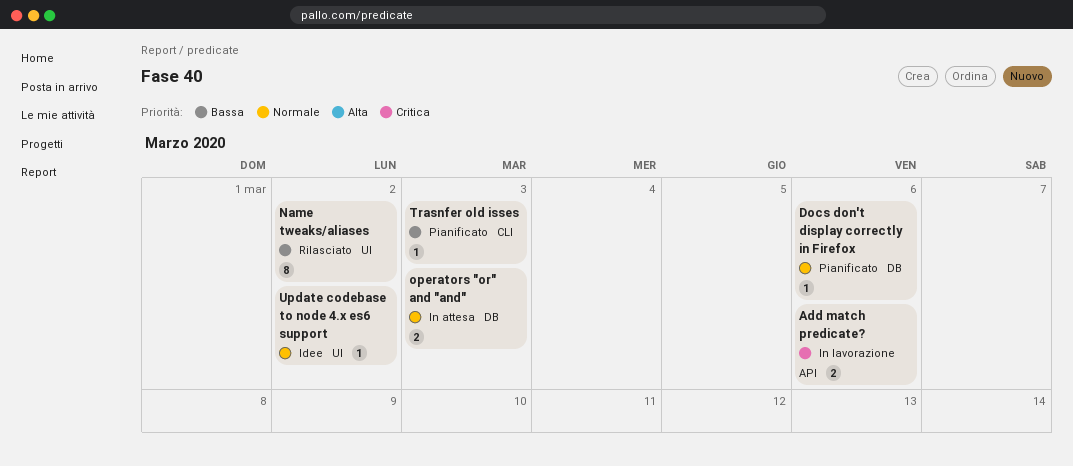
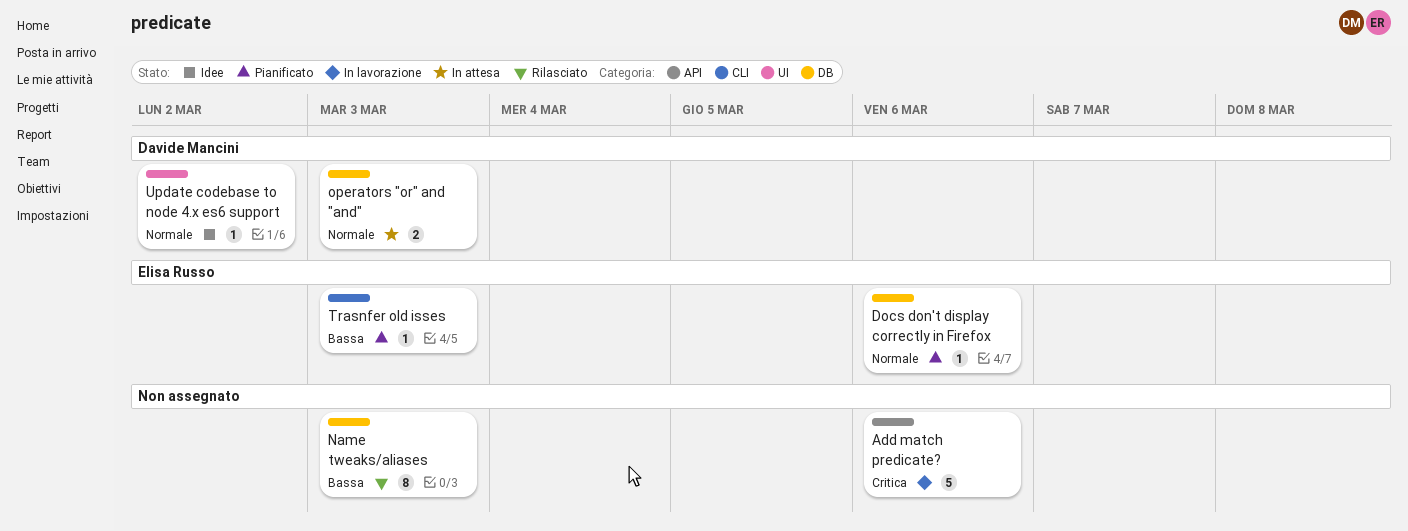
Add match predicate?, estimate: 2 -> 5
Name tweaks/aliases, label: UI -> DB
Name tweaks/aliases, due: Mar 2 -> Mar 3

